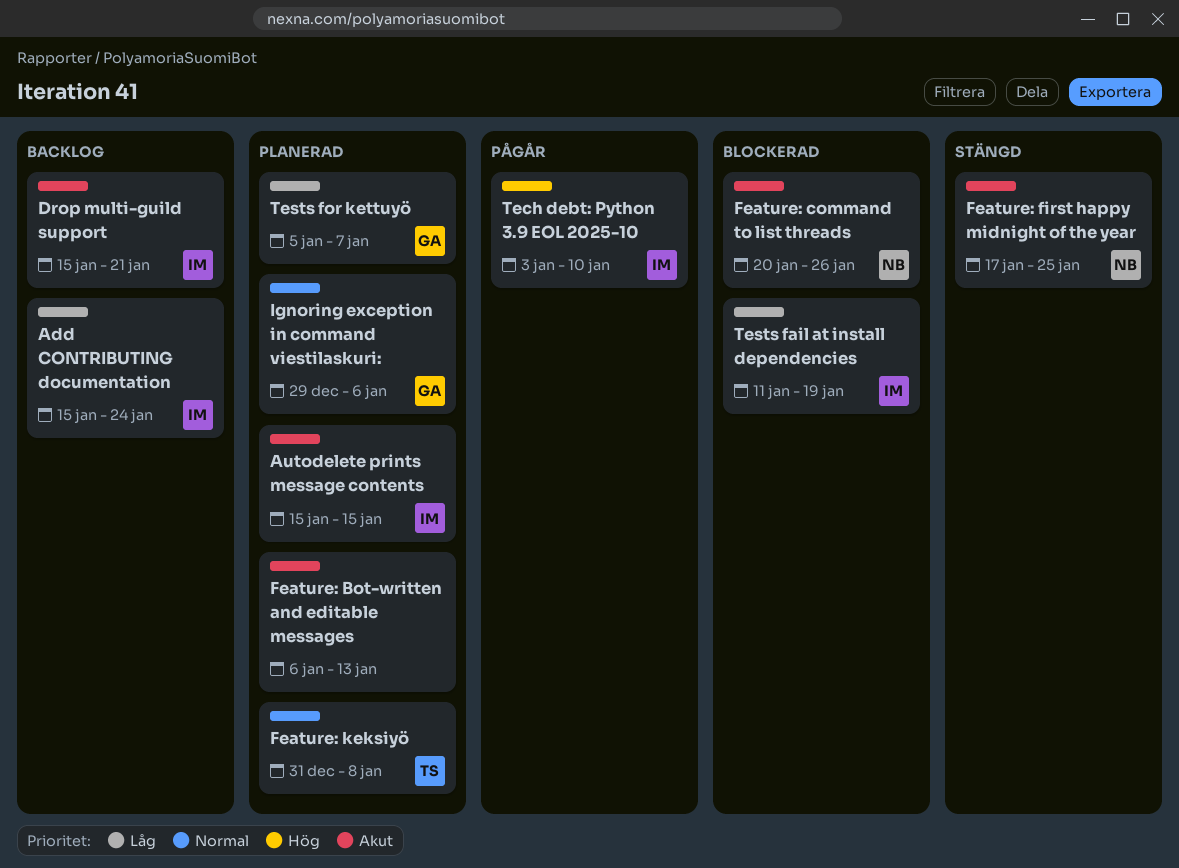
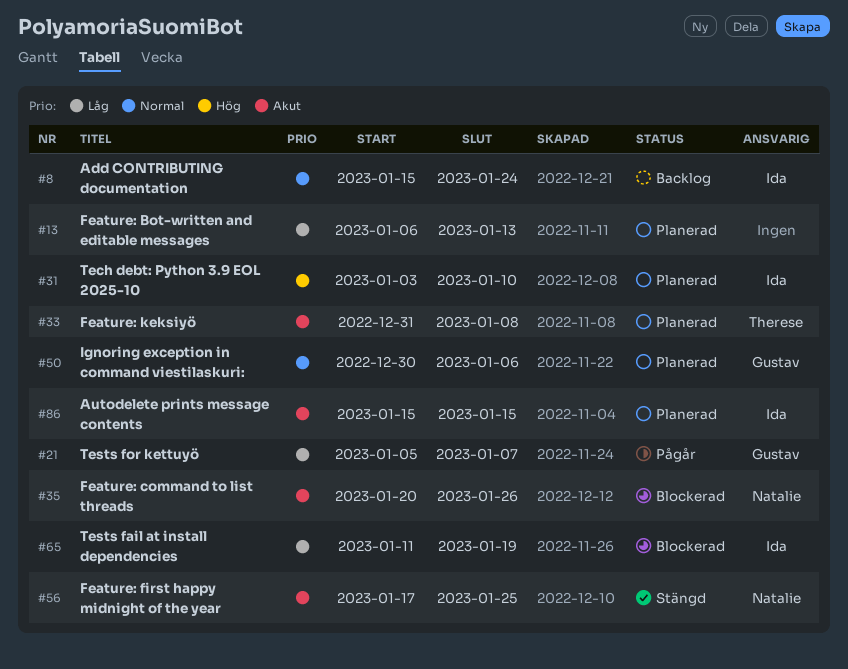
Add CONTRIBUTING documentation, priority: Låg -> Normal
Drop multi-guild support: present -> none
Feature: Bot-written and editable messages, priority: Akut -> Låg
Feature: keksiyö, priority: Normal -> Akut
Ignoring exception in command viestilaskuri:, start: Dec 29 -> Dec 30
Tech debt: Python 3.9 EOL 2025-10, status: Pågår -> Planerad
Tests for kettuyö, status: Planerad -> Pågår

